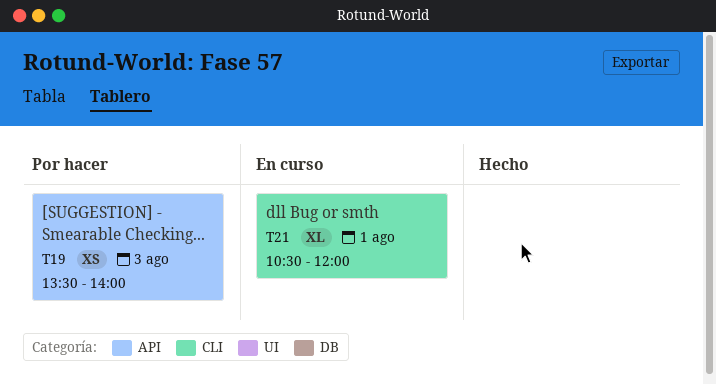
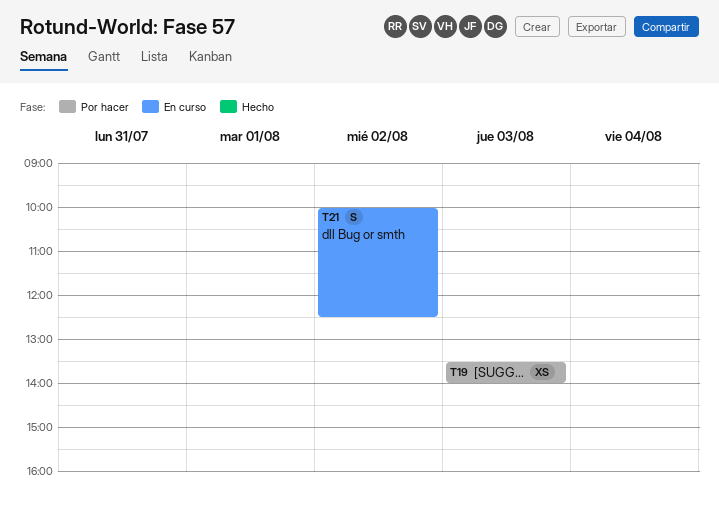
T21, estimate: XL -> S
T21, day: Aug 1 -> Aug 2
T21, begins: 10:30 -> 10:00
T21, ends: 12:00 -> 12:30

